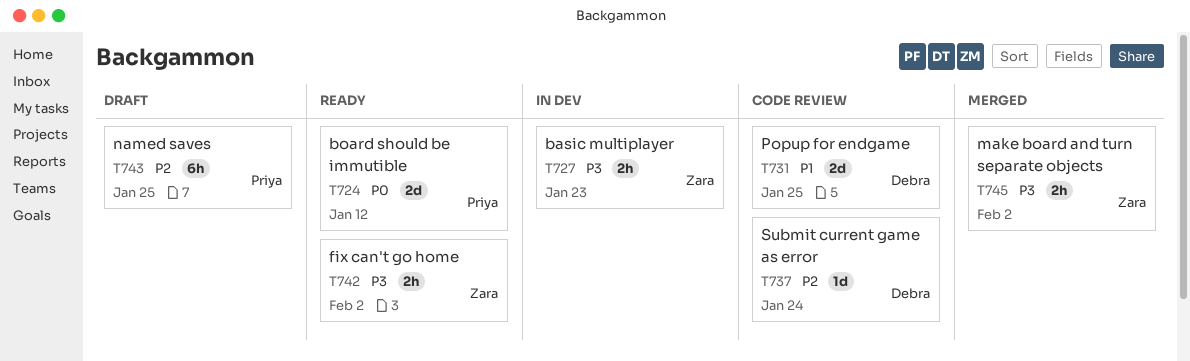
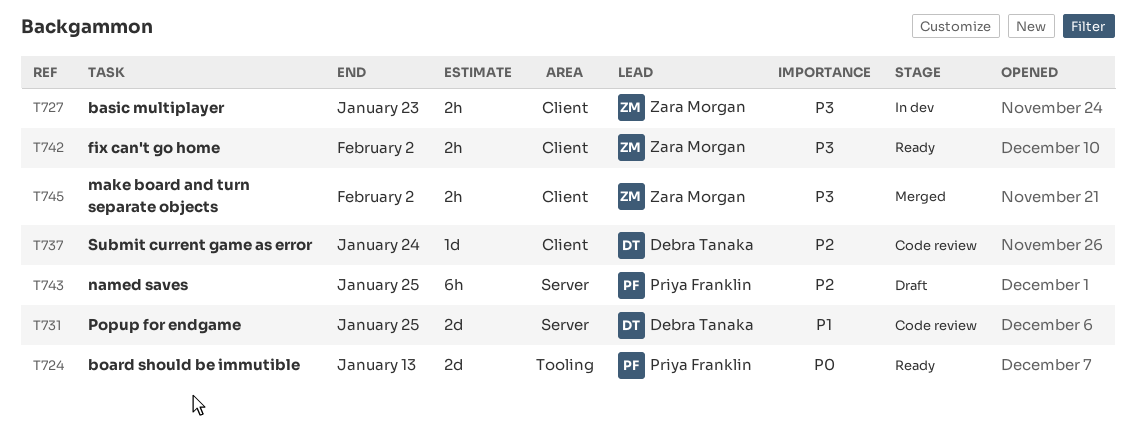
T724, due: Jan 12 -> Jan 13

